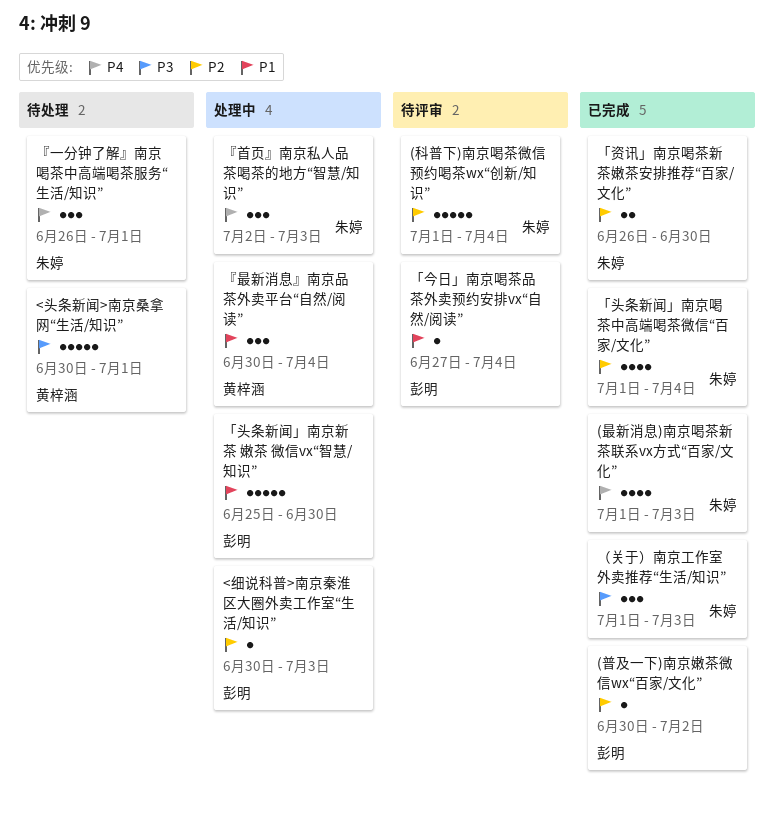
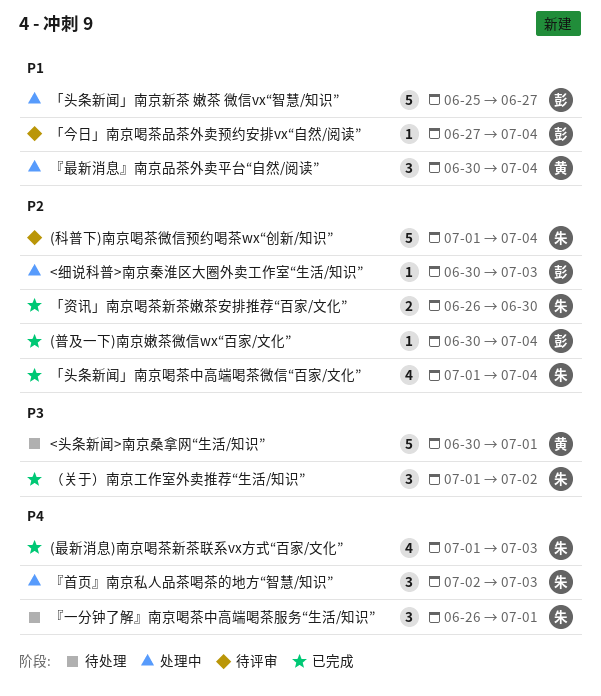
(普及一下)南京嫩茶微信wx“百家/文化”, due: Jul 2 -> Jul 4
「头条新闻」南京新茶 嫩茶 微信vx“智慧/知识”, due: Jun 30 -> Jun 27
（关于）南京工作室外卖推荐“生活/知识”, due: Jul 3 -> Jul 2

